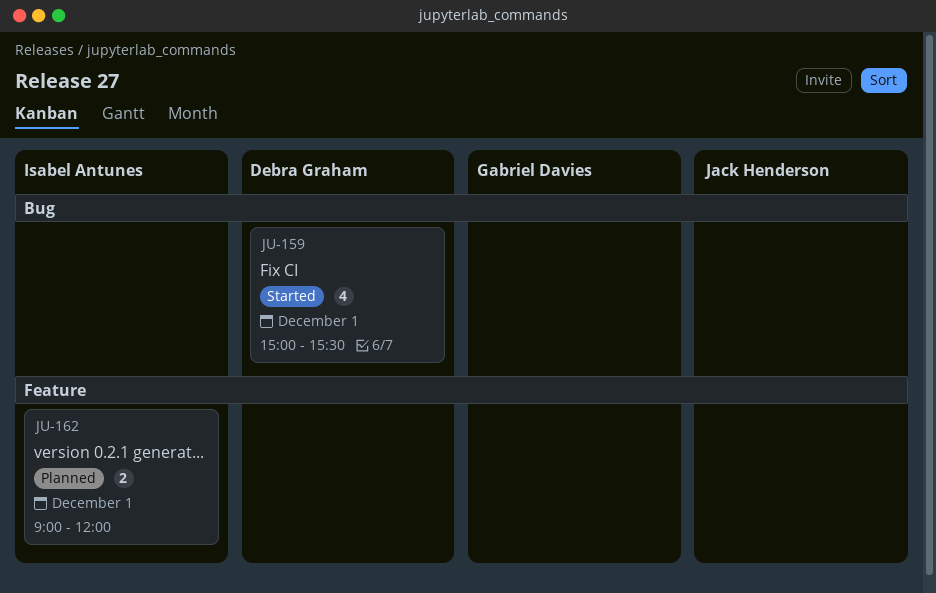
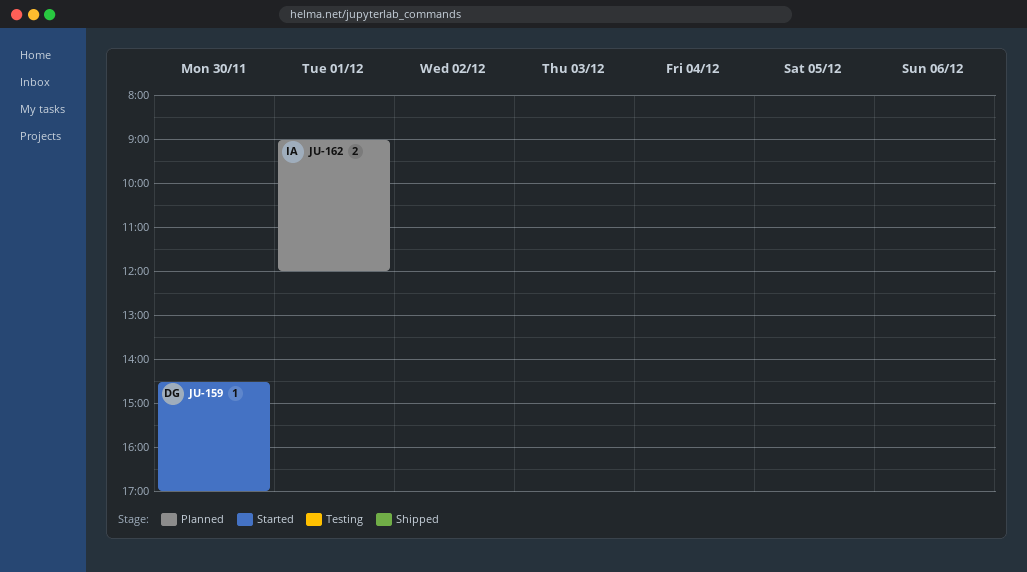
JU-159, estimate: 4 -> 1
JU-159, day: Dec 1 -> Nov 30
JU-159, begins: 15:00 -> 14:30
JU-159, ends: 15:30 -> 17:00

